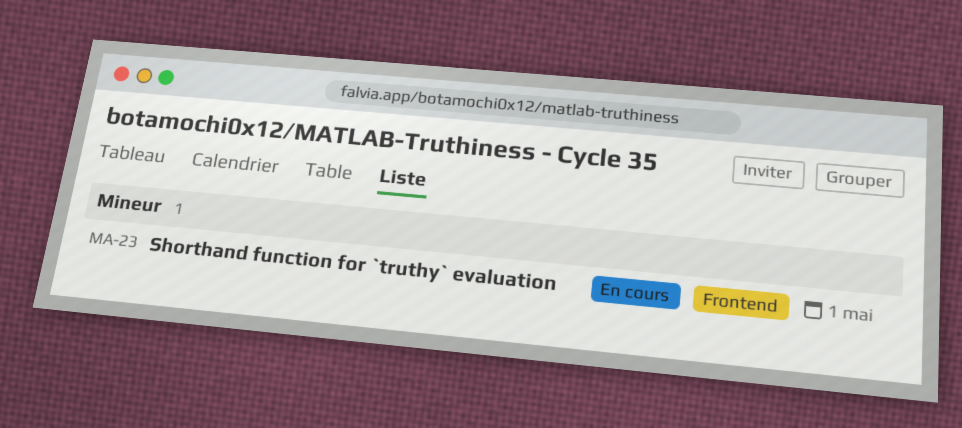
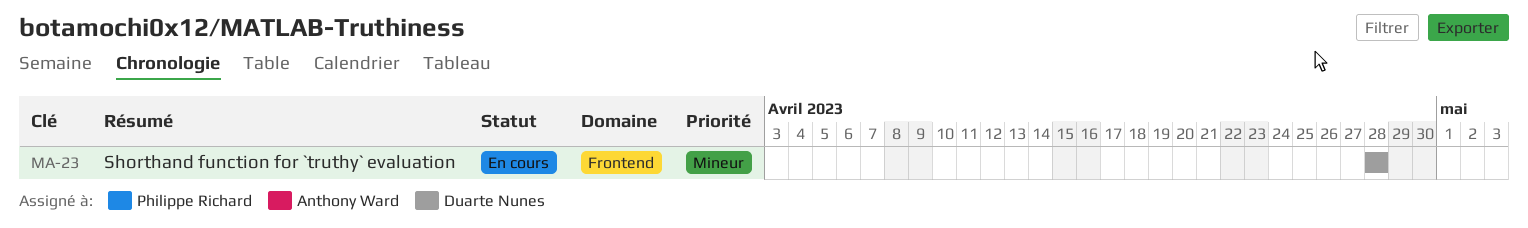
MA-23, due: May 1 -> Apr 28

